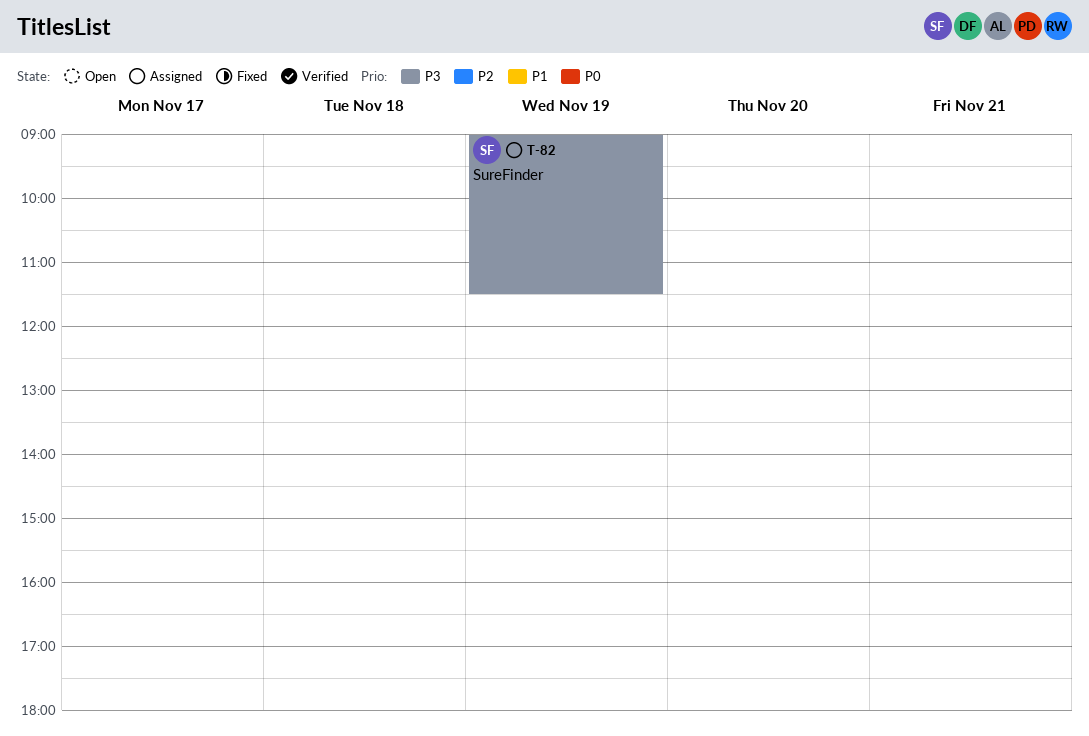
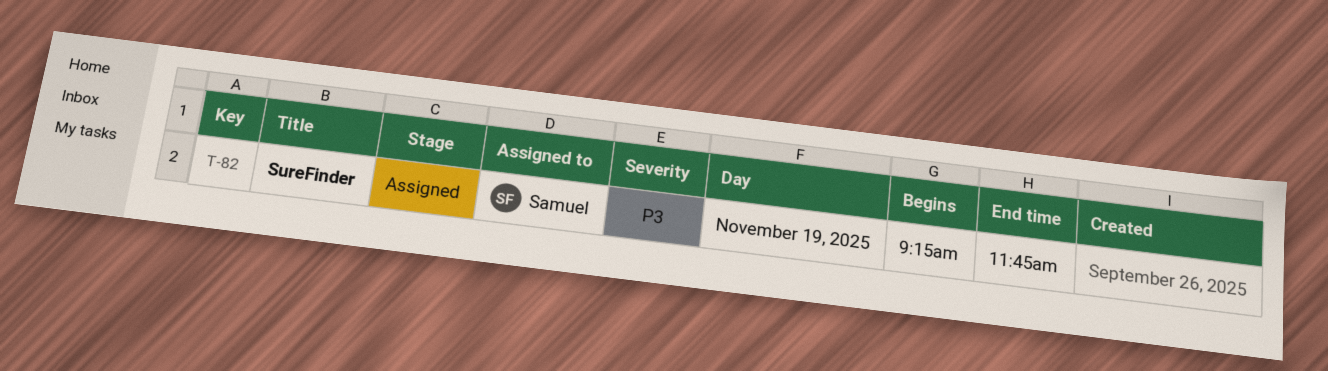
T-82, begins: 09:00 -> 09:15
T-82, ends: 11:30 -> 11:45

